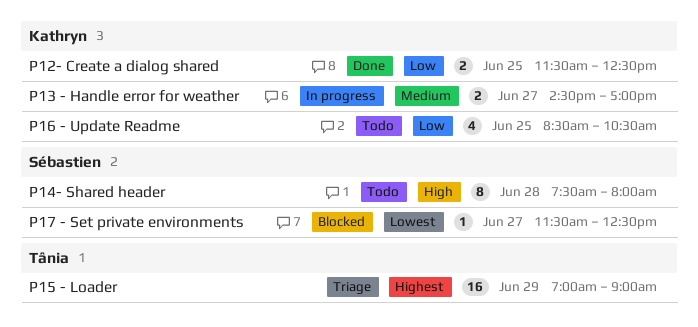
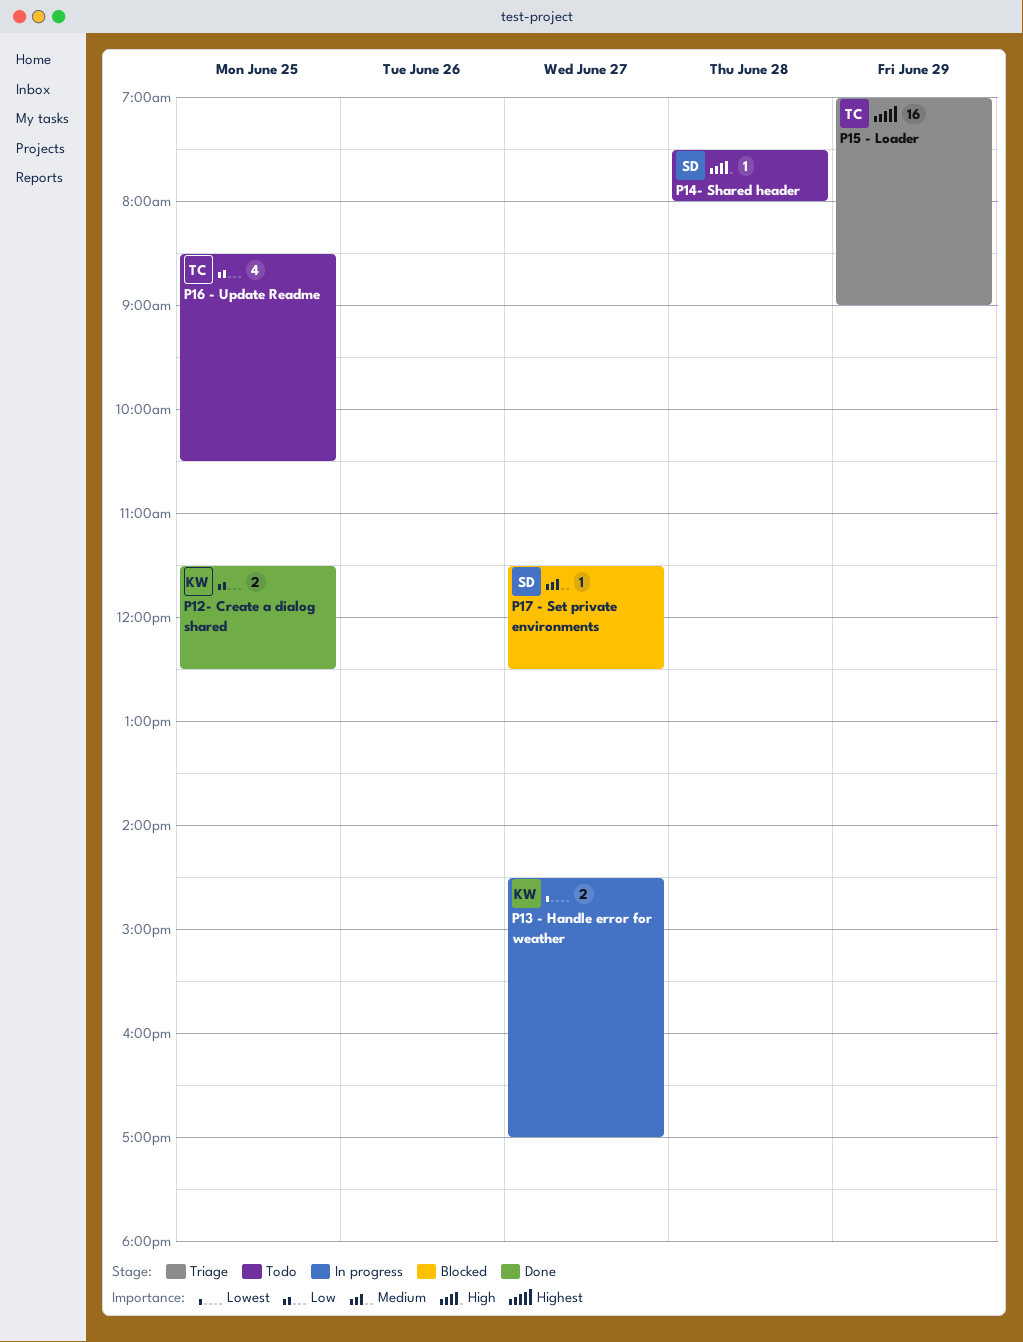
P13 - Handle error for weather, priority: Medium -> Lowest
P14- Shared header, estimate: 8 -> 1
P16 - Update Readme, owner: Kathryn -> Tânia
P17 - Set private environments, priority: Lowest -> Medium

